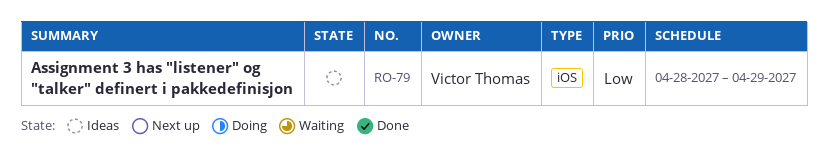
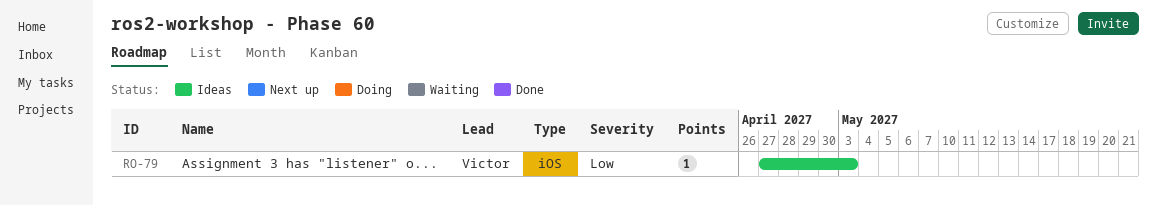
RO-79, start: Apr 28 -> Apr 27
RO-79, due: Apr 29 -> May 3

